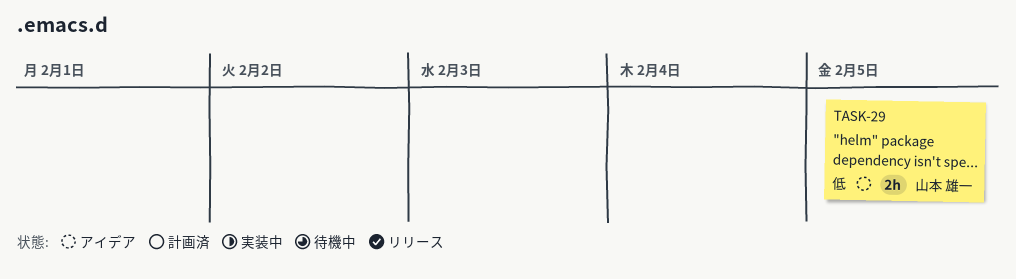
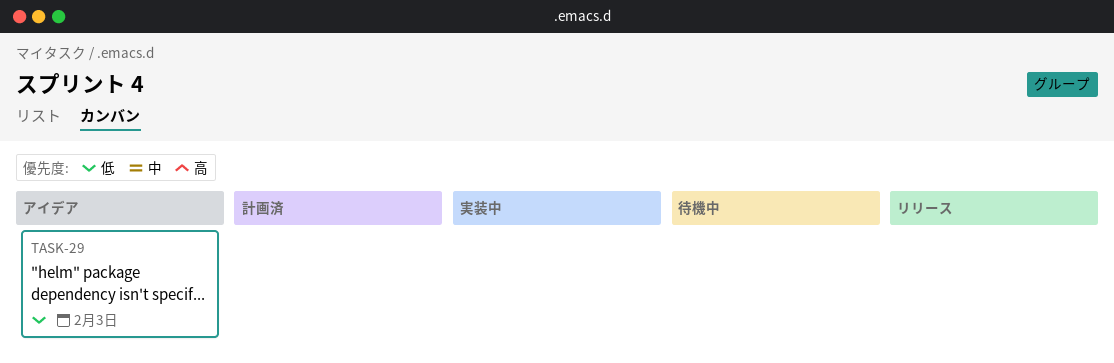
TASK-29, due: Feb 5 -> Feb 3

